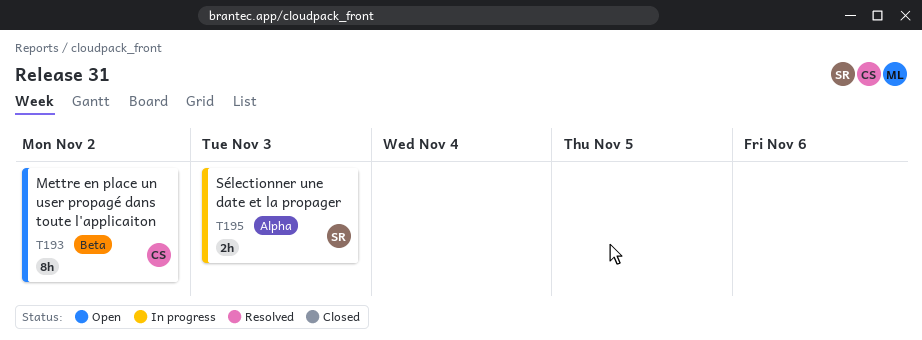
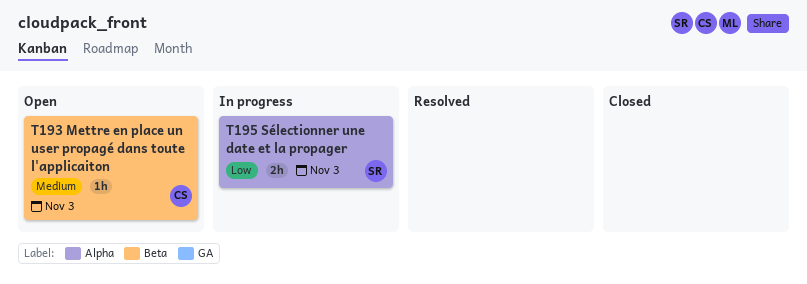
T193, estimate: 8h -> 1h
T193, due: Nov 2 -> Nov 3

